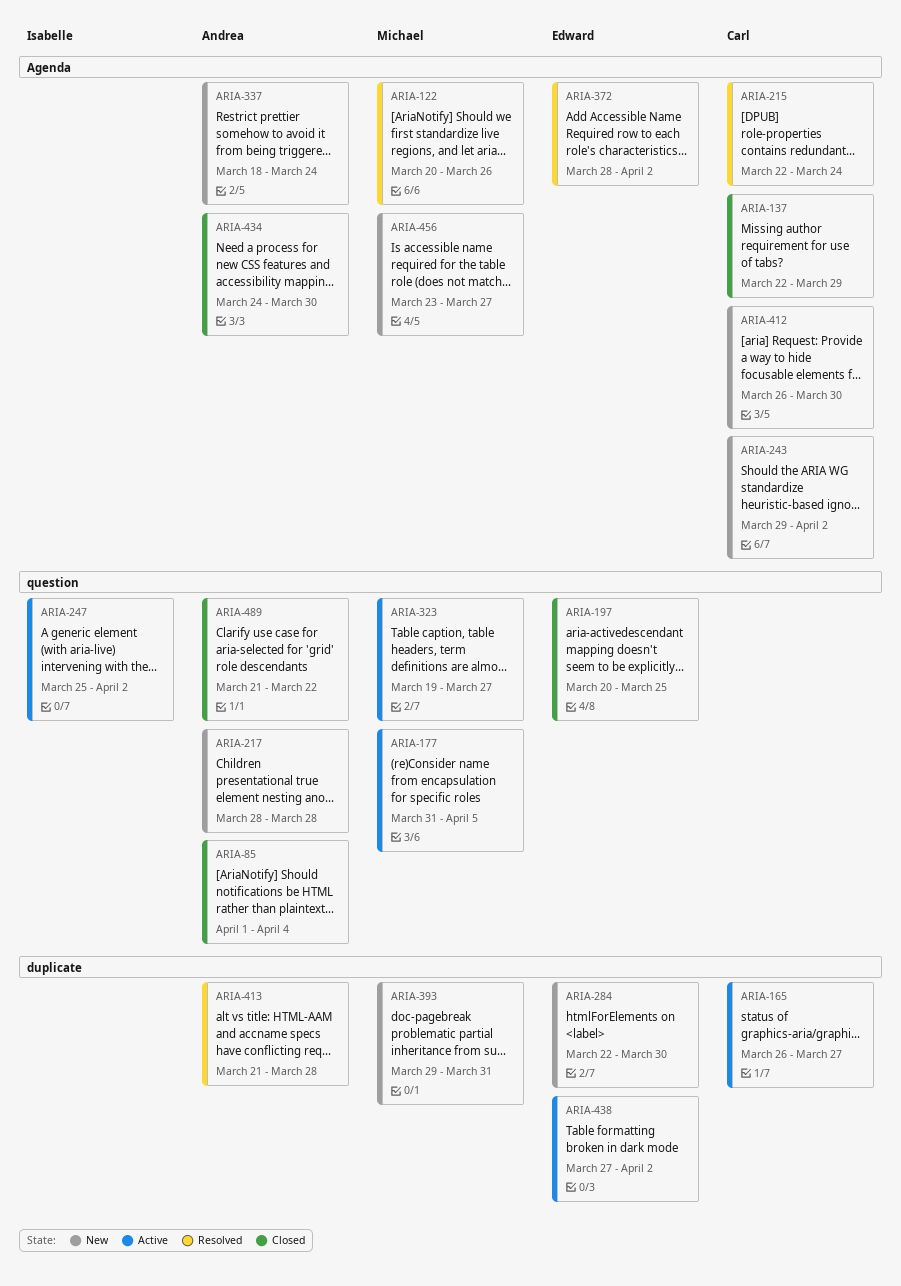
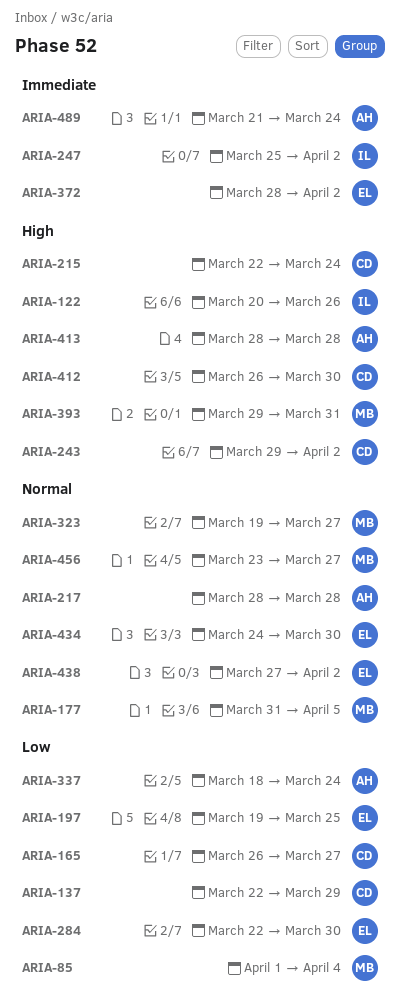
ARIA-85, owner: Andrea -> Michael
ARIA-122, owner: Michael -> Isabelle
ARIA-197, start: Mar 20 -> Mar 19
ARIA-413, start: Mar 21 -> Mar 28
ARIA-434, owner: Andrea -> Edward
ARIA-489, due: Mar 22 -> Mar 24

